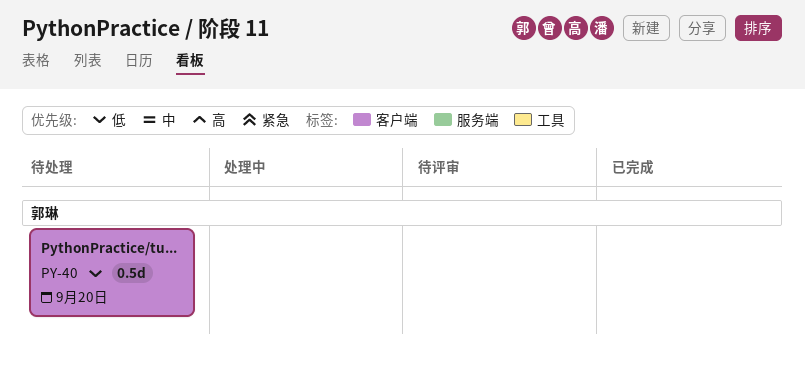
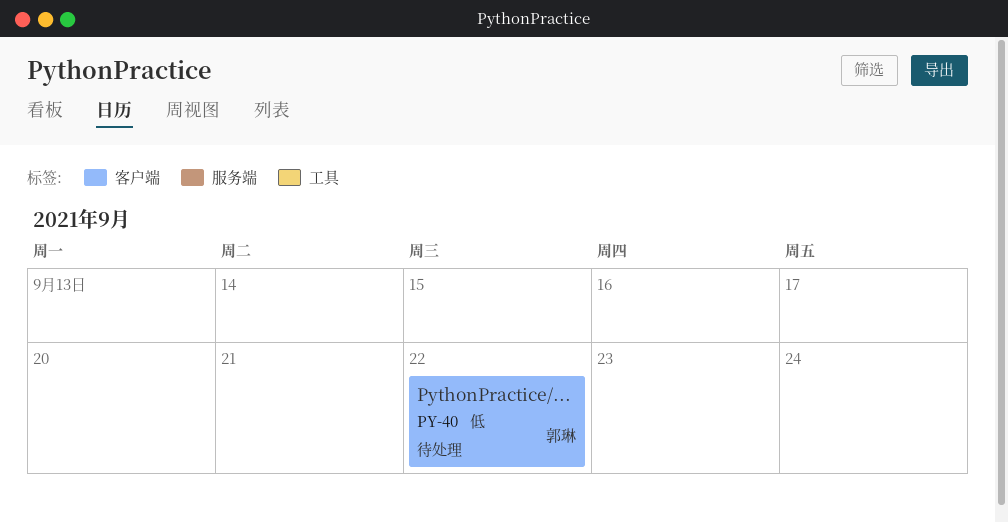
PY-40, due: Sep 20 -> Sep 22

